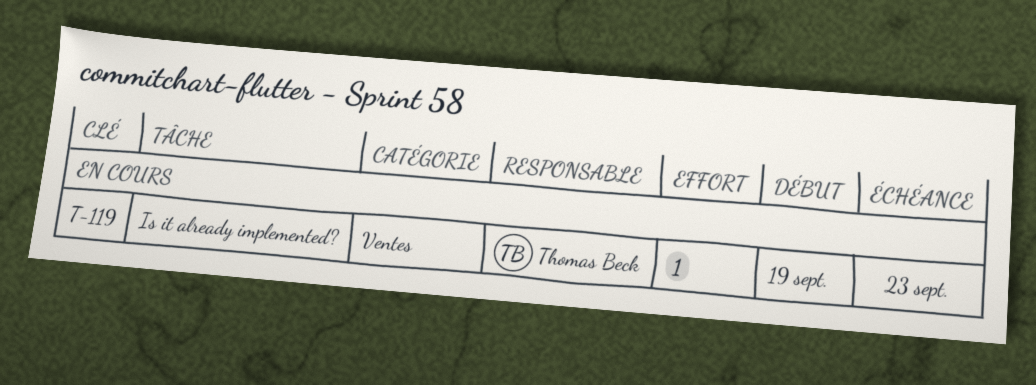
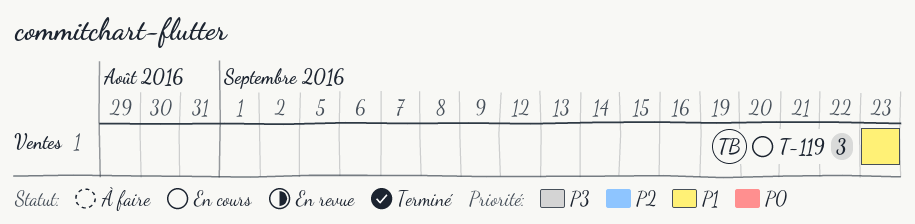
T-119, estimate: 1 -> 3
T-119, start: Sep 19 -> Sep 23

